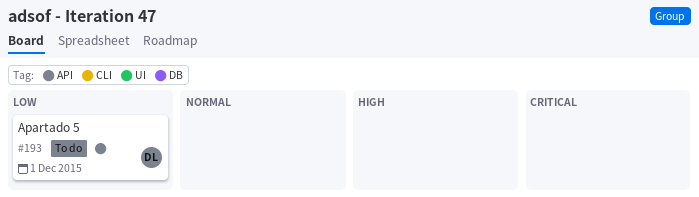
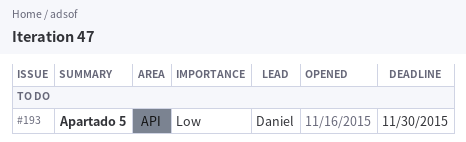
#193, due: Dec 1 -> Nov 30

